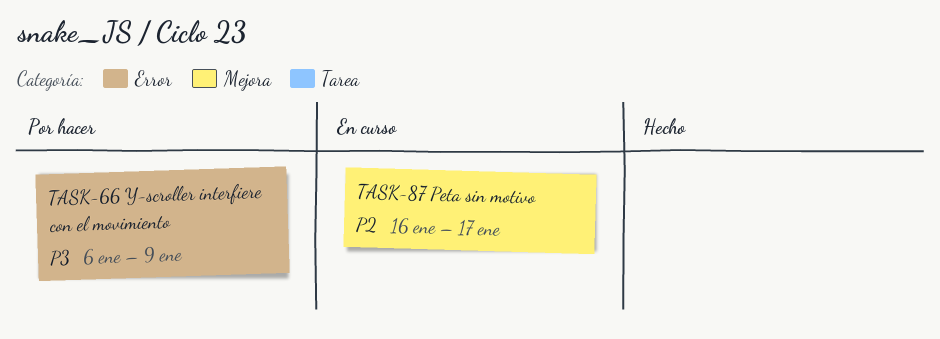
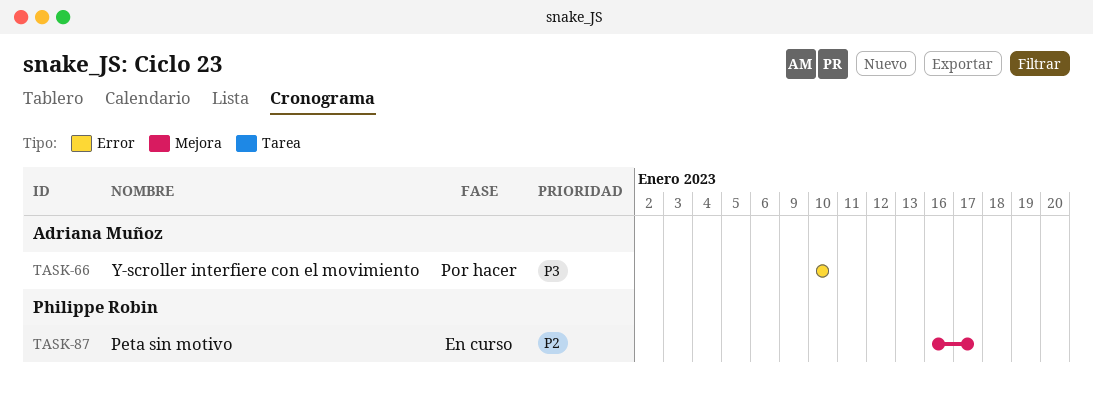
TASK-66, start: Jan 6 -> Jan 10
TASK-66, due: Jan 9 -> Jan 10

